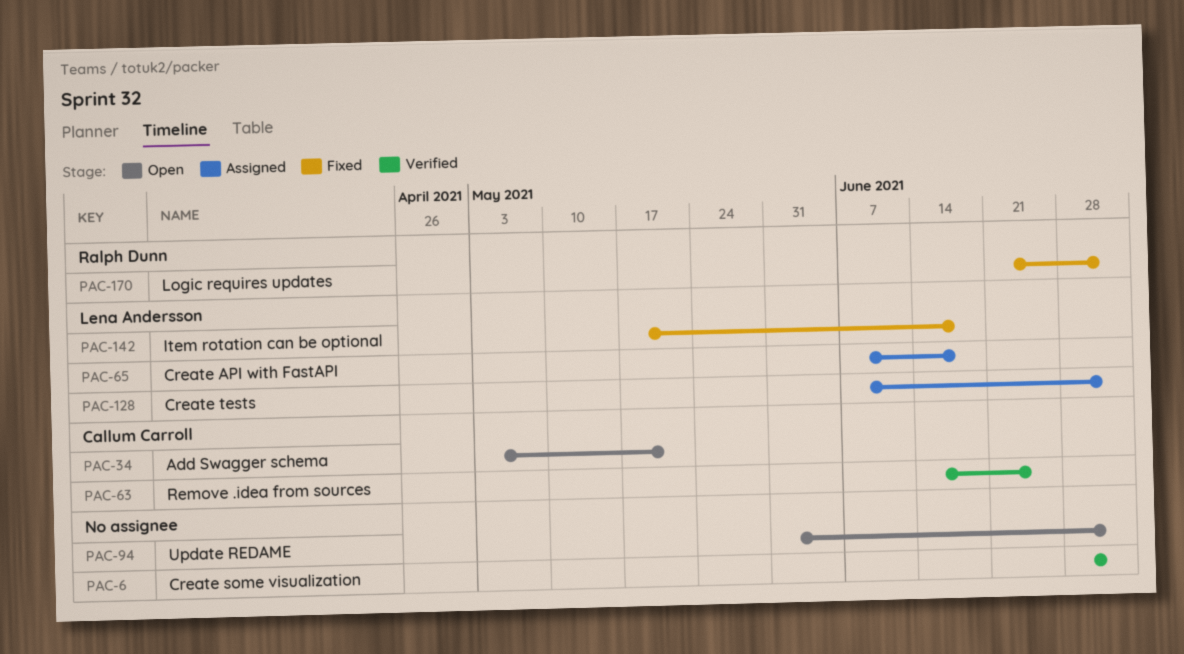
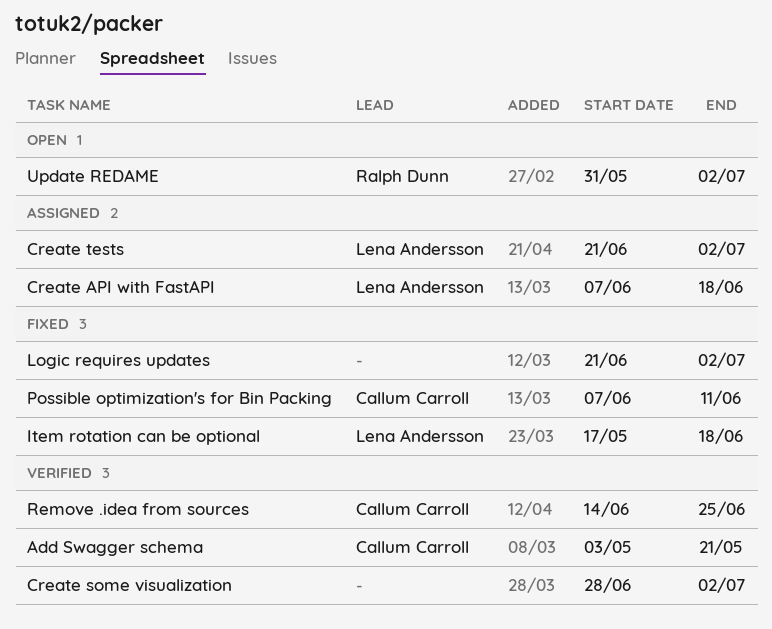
Add Swagger schema, status: Open -> Verified
Create tests, start: Jun 7 -> Jun 21
Logic requires updates, owner: Ralph Dunn -> none
Possible optimization's for Bin Packing: none -> present
Update REDAME, owner: none -> Ralph Dunn

